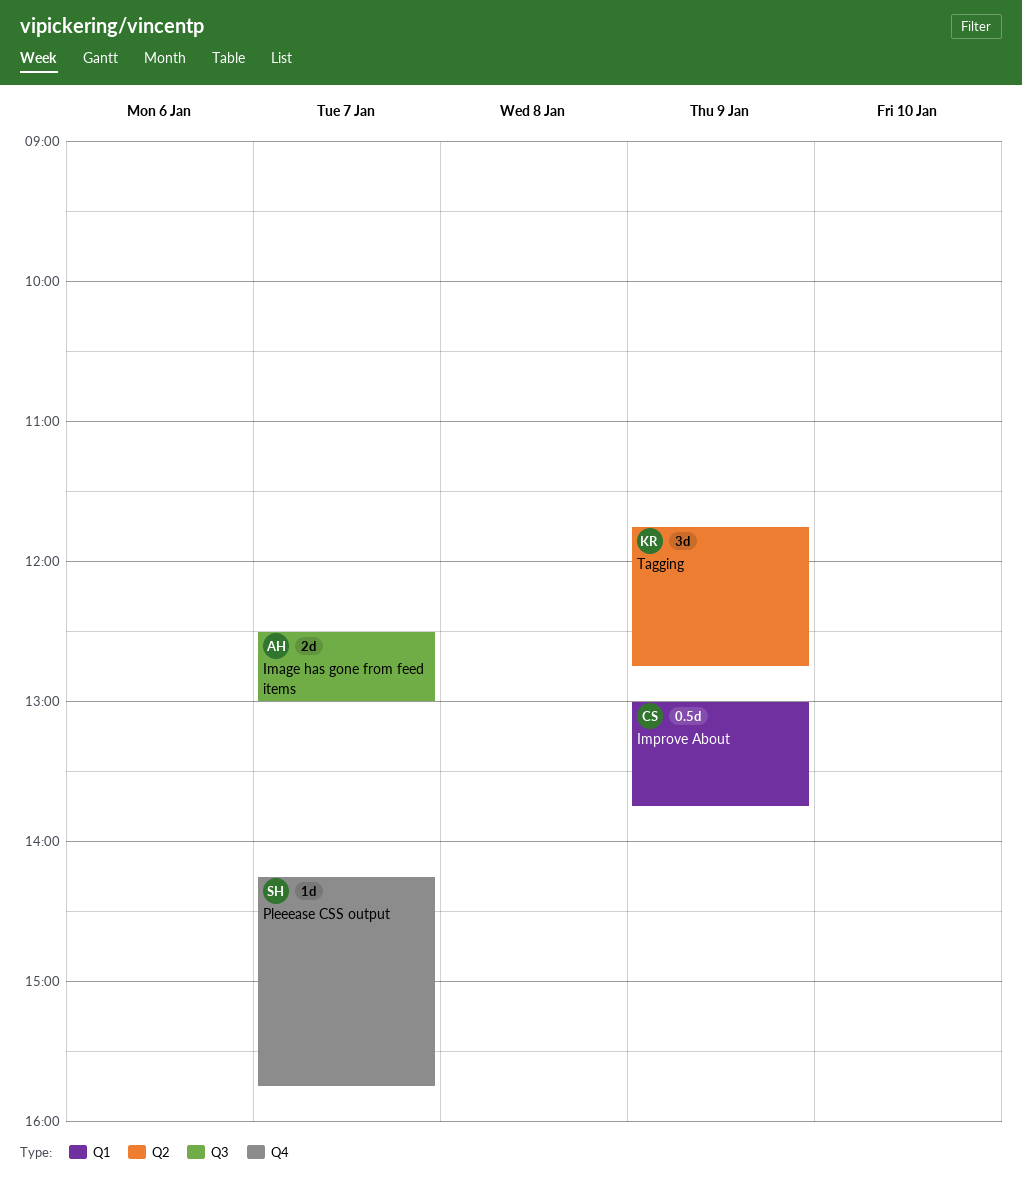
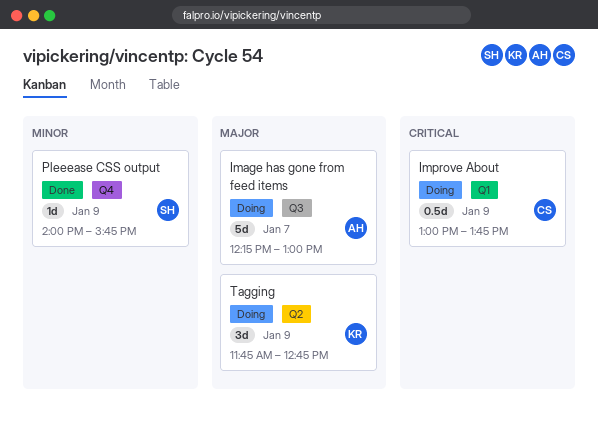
Image has gone from feed items, estimate: 2d -> 5d
Image has gone from feed items, begins: 12:30 -> 12:15
Pleeease CSS output, day: Jan 7 -> Jan 9
Pleeease CSS output, begins: 14:15 -> 14:00

